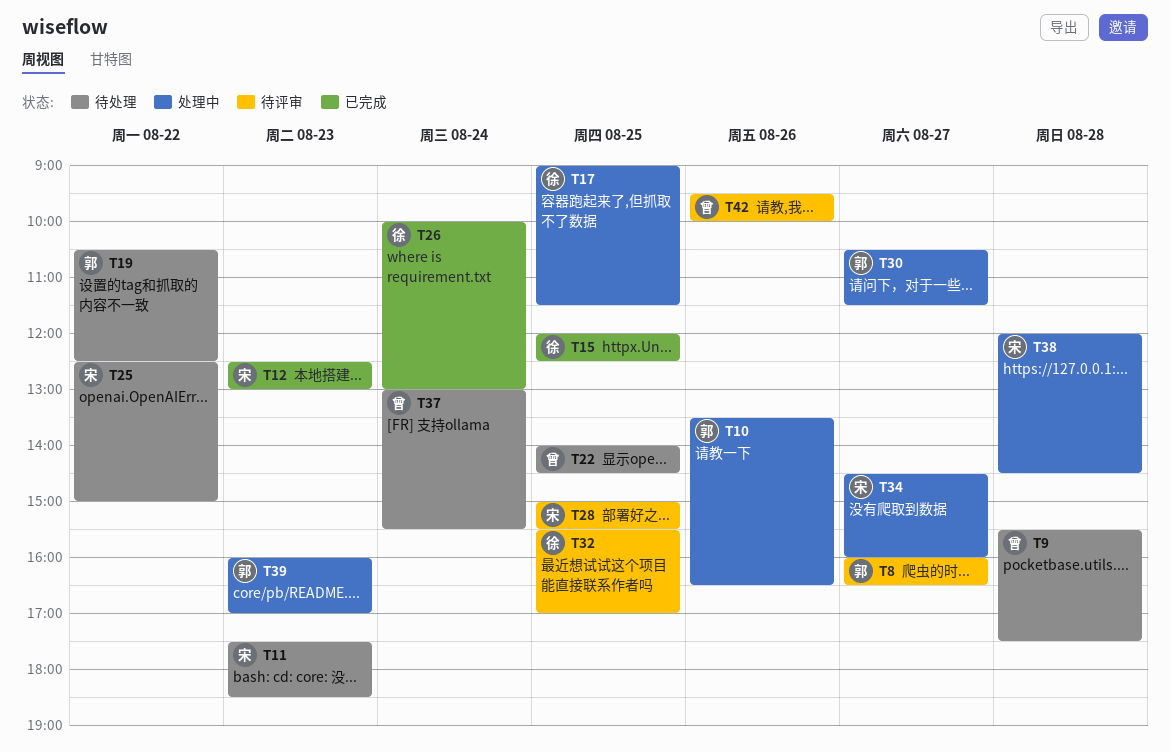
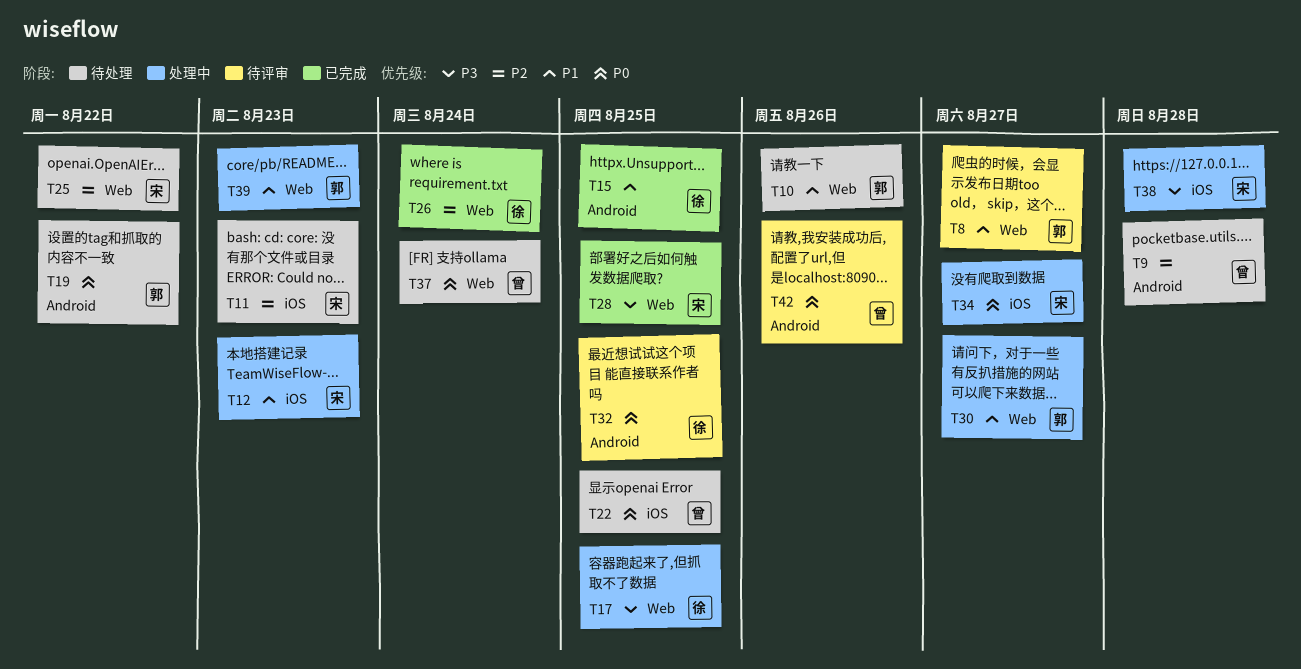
T10, status: 处理中 -> 待处理
T12, status: 已完成 -> 处理中
T28, status: 待评审 -> 已完成

